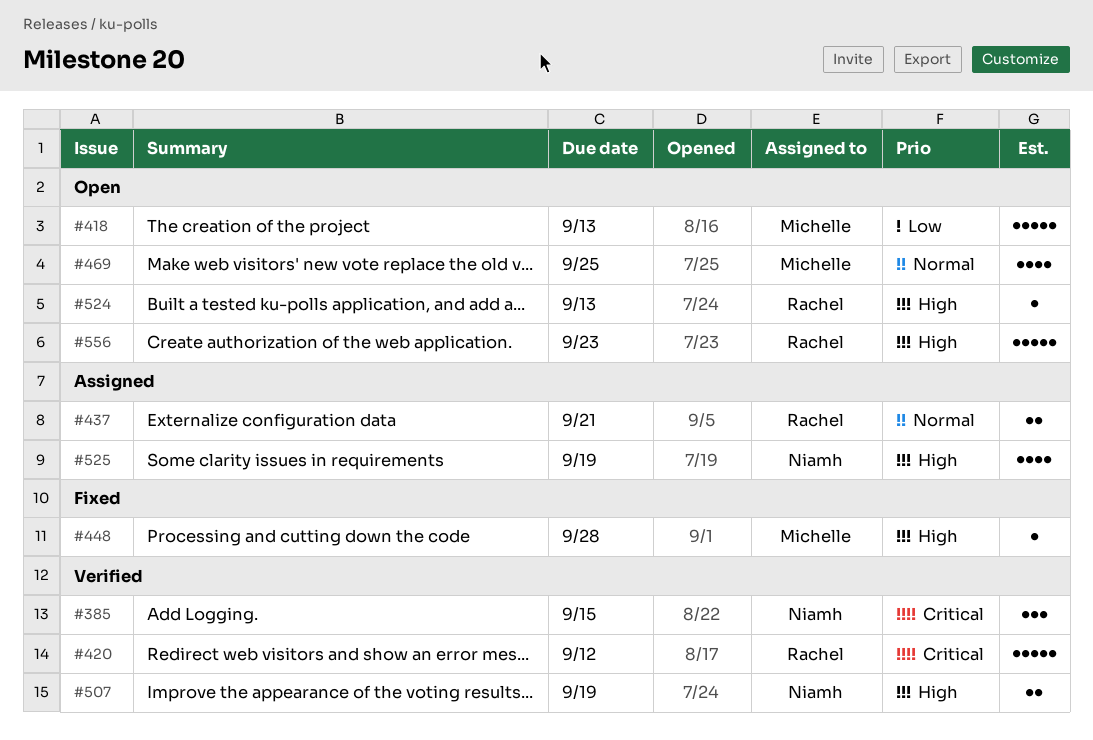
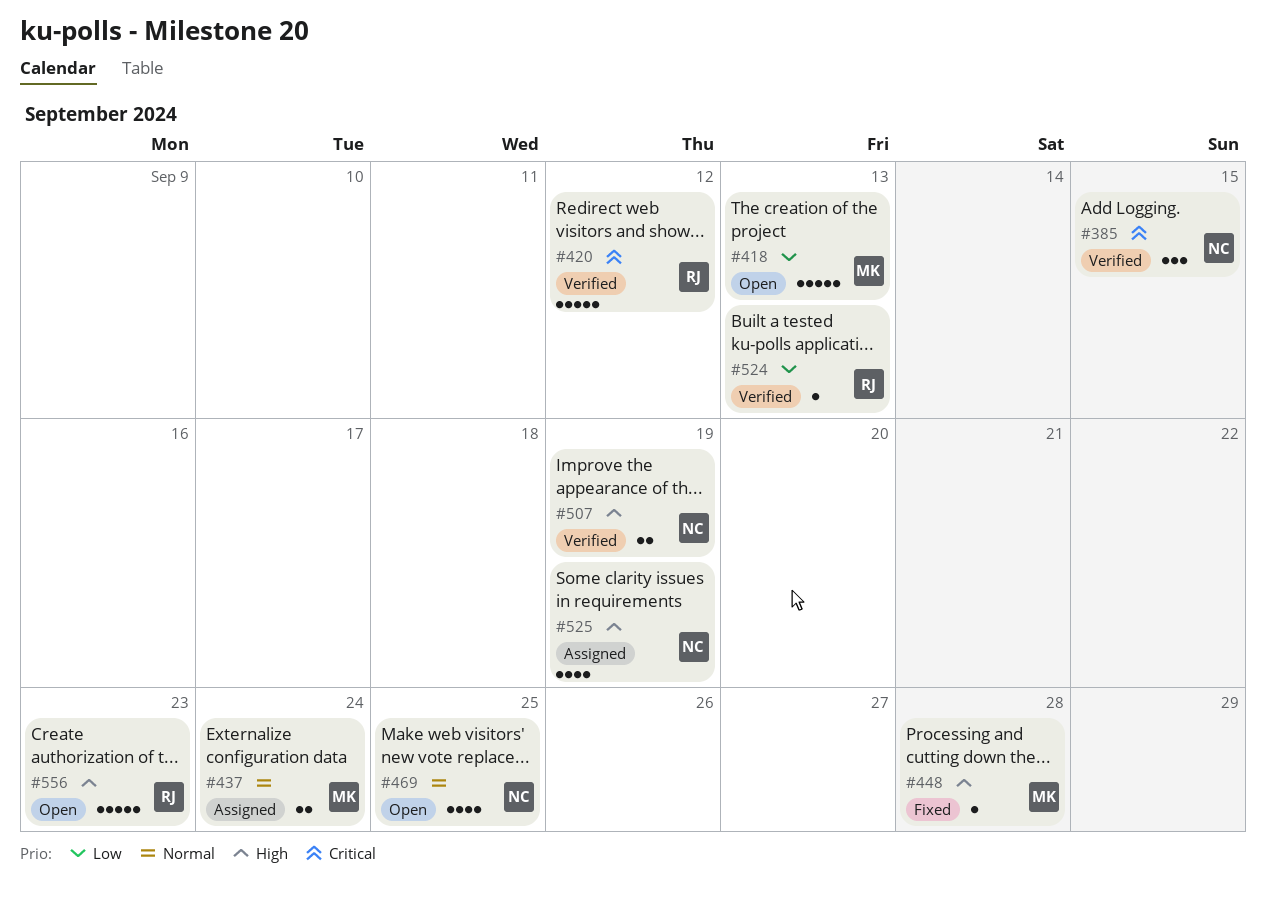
#437, owner: Rachel -> Michelle
#437, due: Sep 21 -> Sep 24
#469, owner: Michelle -> Niamh
#524, status: Open -> Verified
#524, priority: High -> Low

